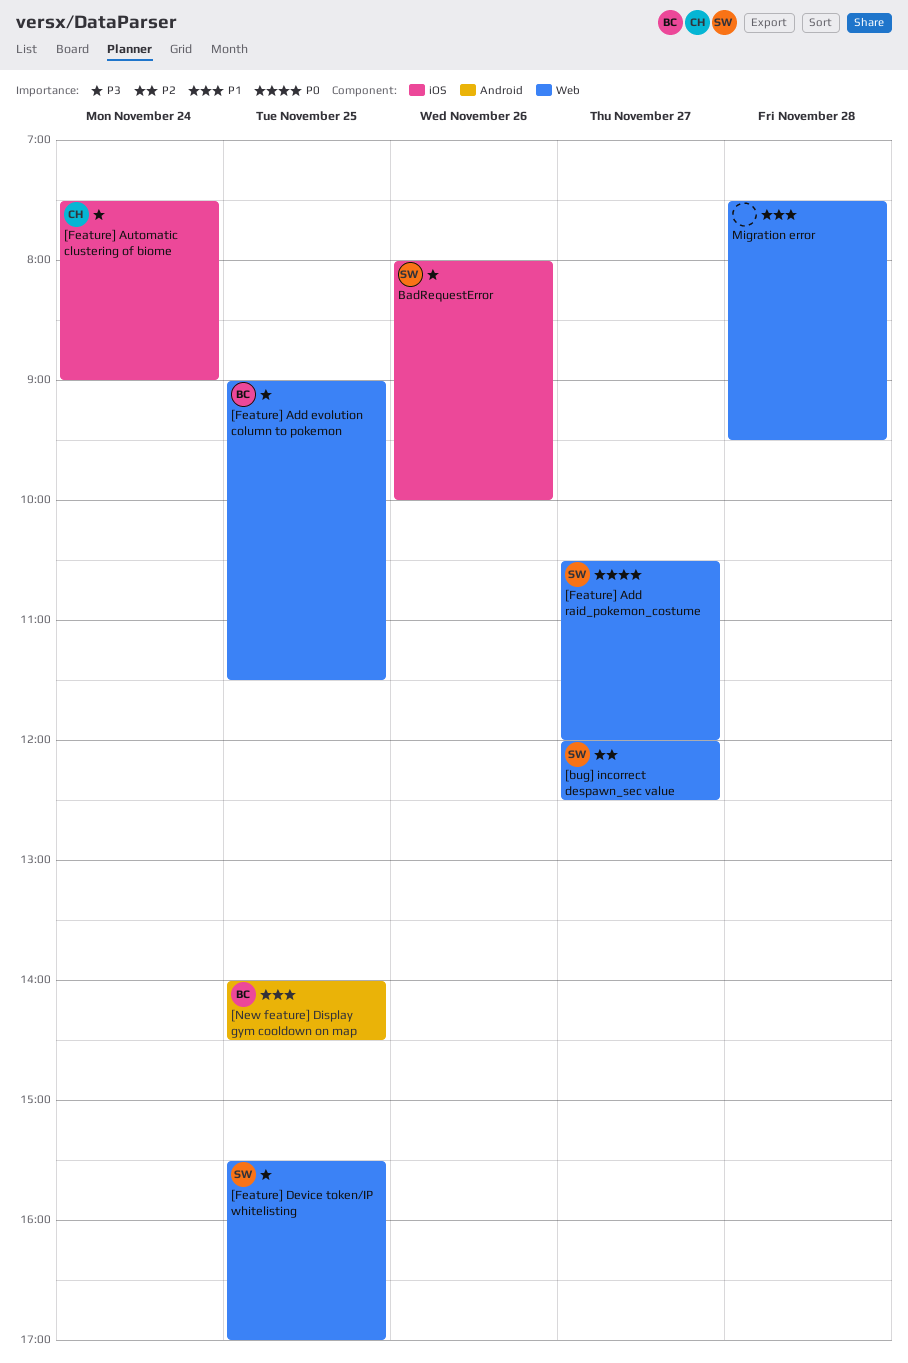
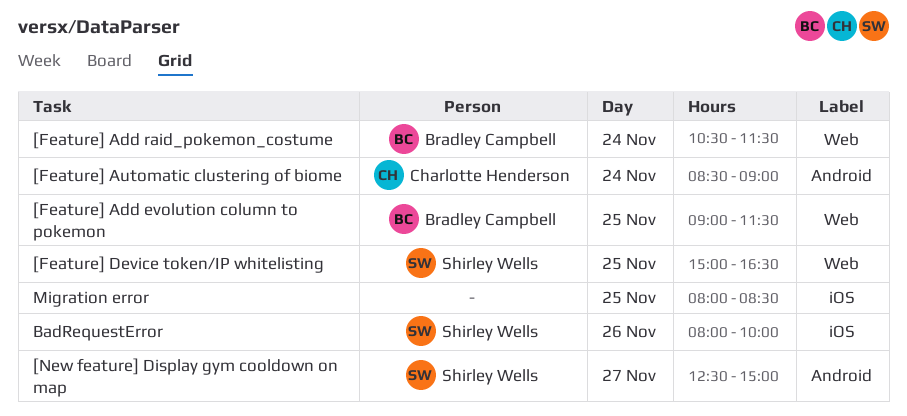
[bug] incorrect despawn_sec value: present -> none
[Feature] Add raid_pokemon_costume, owner: Shirley Wells -> Bradley Campbell
[Feature] Add raid_pokemon_costume, day: Nov 27 -> Nov 24
[Feature] Add raid_pokemon_costume, ends: 12:00 -> 11:30
[Feature] Automatic clustering of biome, label: iOS -> Android
[Feature] Automatic clustering of biome, begins: 07:30 -> 08:30
[Feature] Device token/IP whitelisting, begins: 15:30 -> 15:00
[Feature] Device token/IP whitelisting, ends: 17:00 -> 16:30
[New feature] Display gym cooldown on map, owner: Bradley Campbell -> Shirley Wells
[New feature] Display gym cooldown on map, day: Nov 25 -> Nov 27
[New feature] Display gym cooldown on map, begins: 14:00 -> 12:30
[New feature] Display gym cooldown on map, ends: 14:30 -> 15:00
Migration error, label: Web -> iOS
Migration error, day: Nov 28 -> Nov 25
Migration error, begins: 07:30 -> 08:00
Migration error, ends: 09:30 -> 08:30

